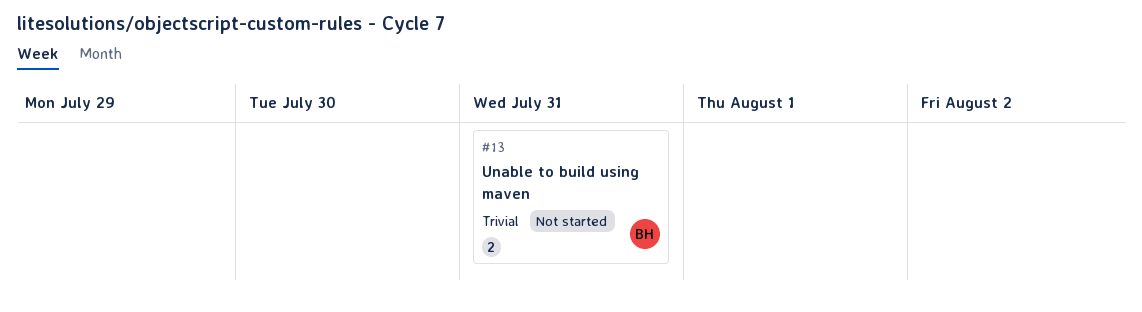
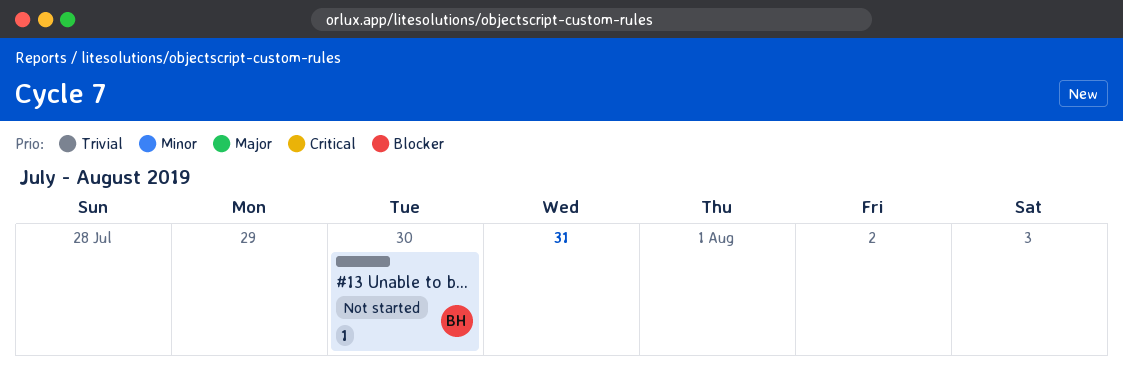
#13, estimate: 2 -> 1
#13, due: Jul 31 -> Jul 30

